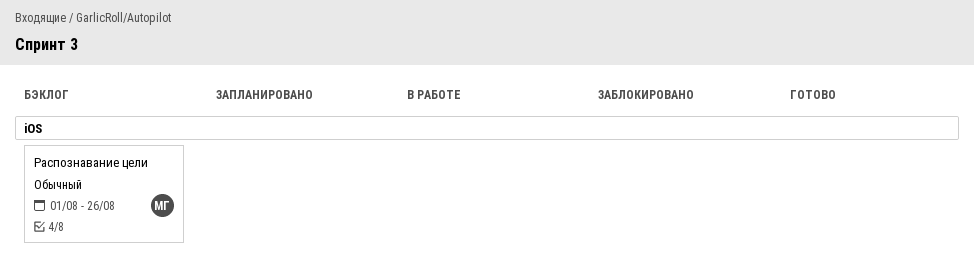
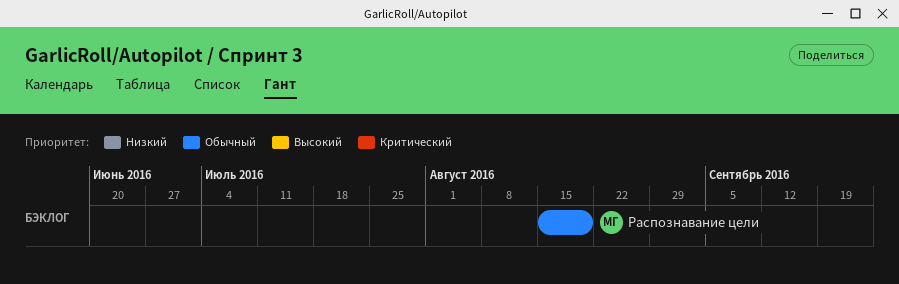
Распознавание цели, start: Aug 1 -> Aug 15
Распознавание цели, due: Aug 26 -> Aug 19

